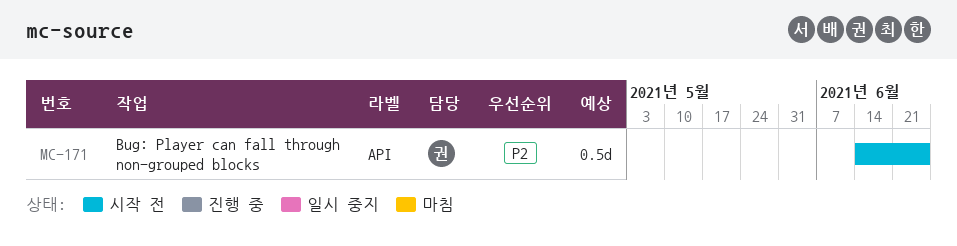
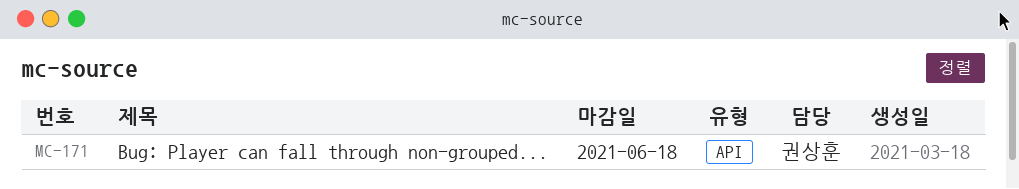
MC-171, due: Jun 25 -> Jun 18

